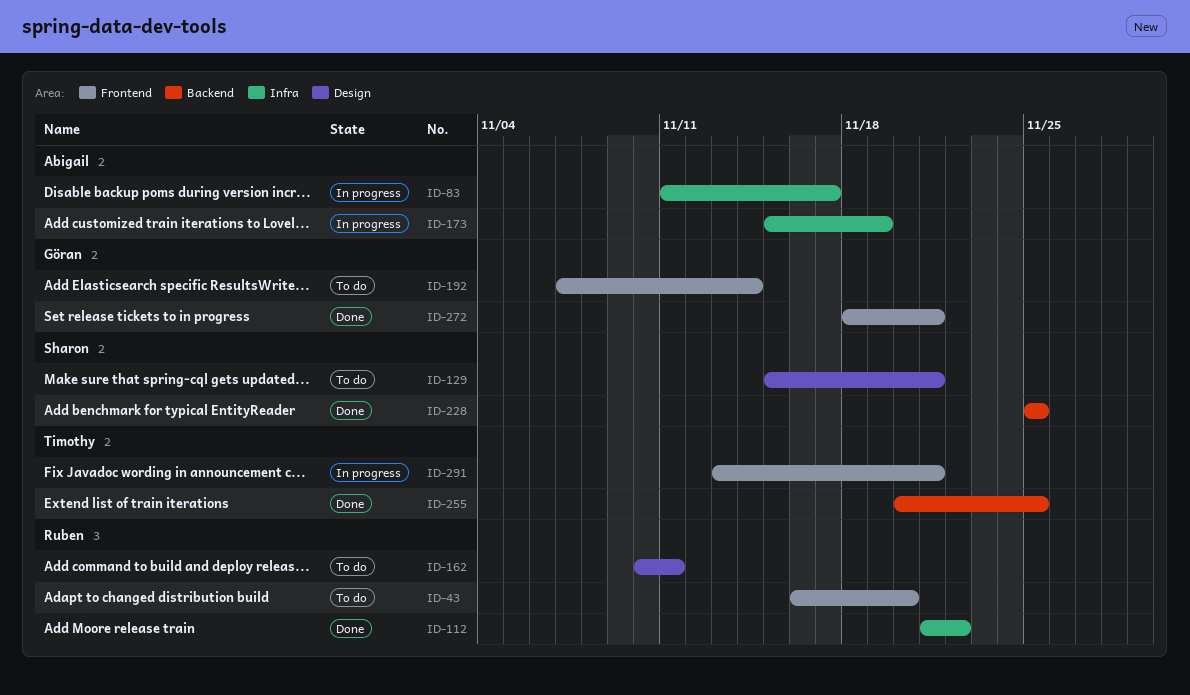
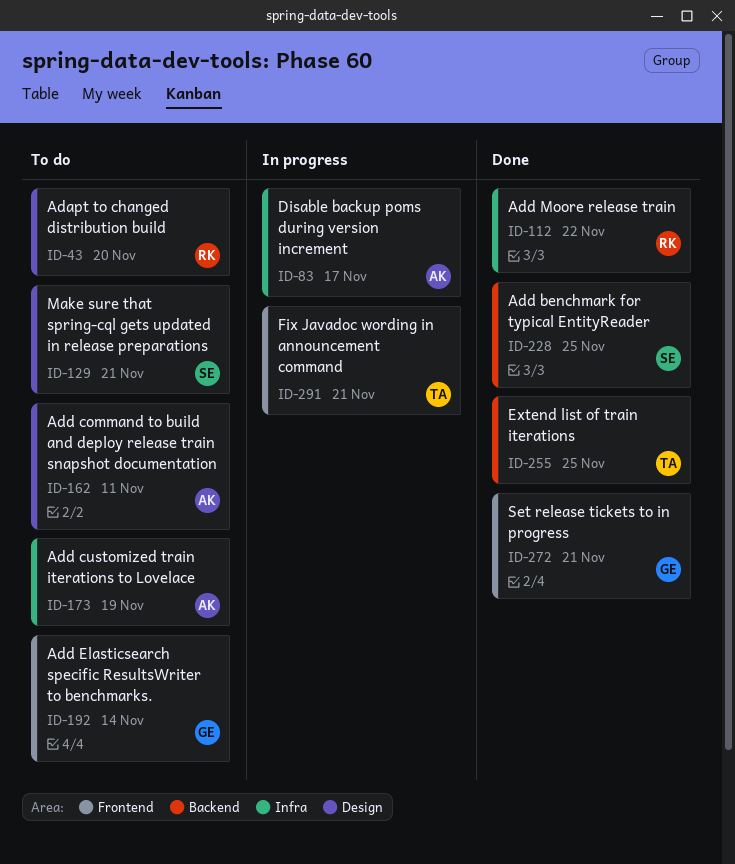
ID-43, label: Frontend -> Design
ID-162, owner: Ruben -> Abigail
ID-173, status: In progress -> To do

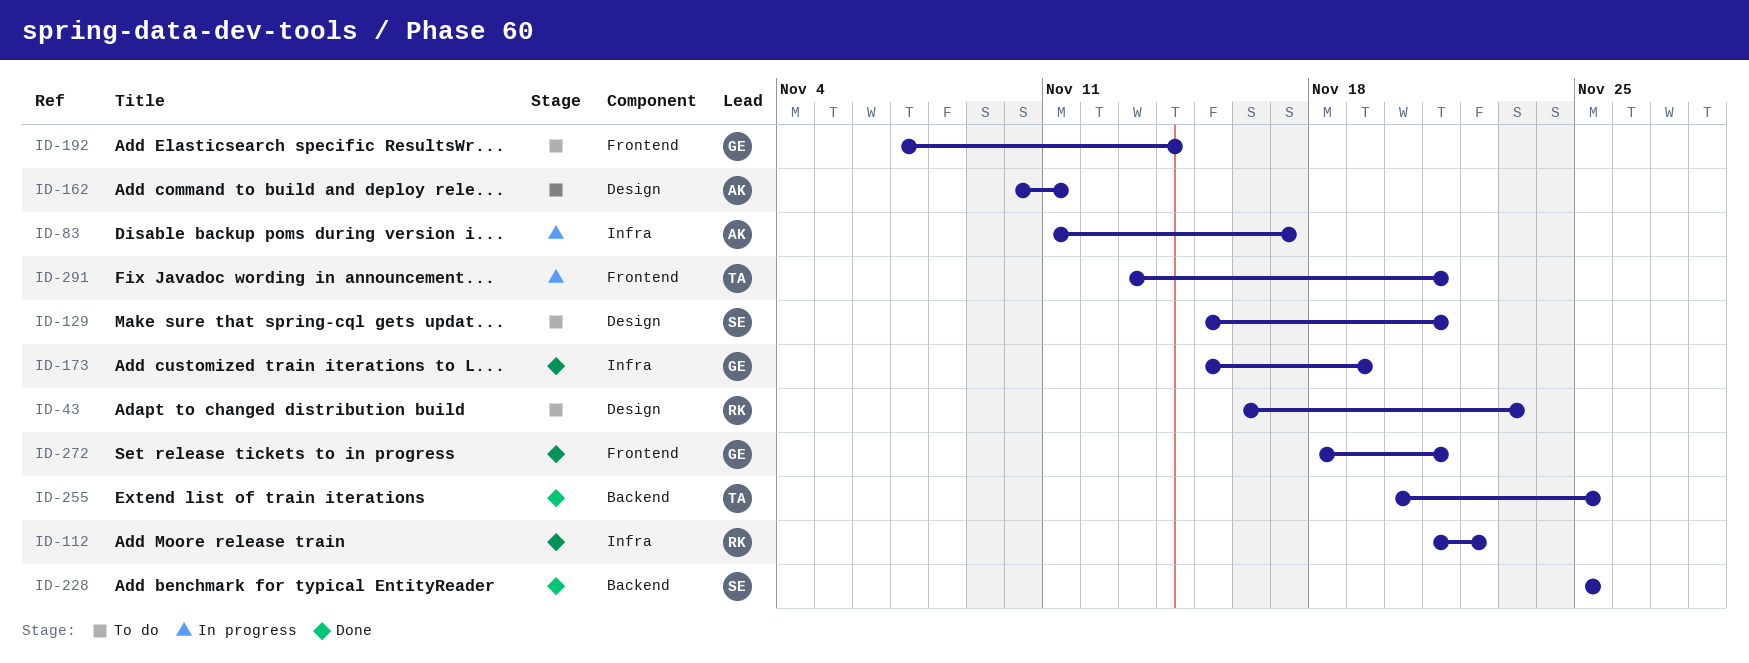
ID-43, due: Nov 20 -> Nov 23
ID-173, status: To do -> Done
ID-173, owner: AK -> GE

